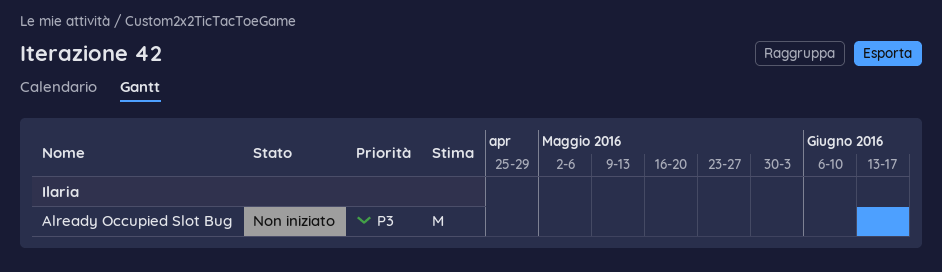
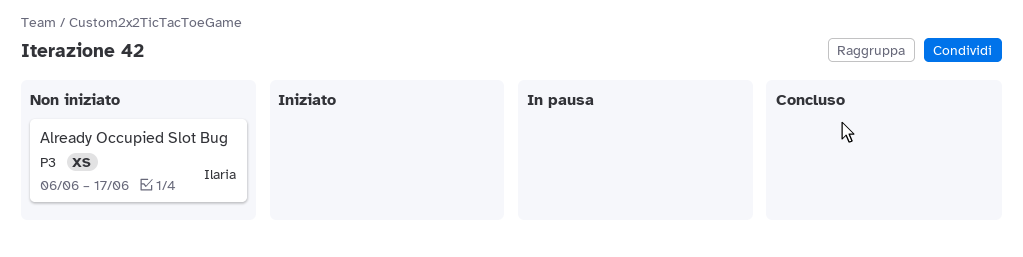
Already Occupied Slot Bug, estimate: M -> XS
Already Occupied Slot Bug, start: Jun 13 -> Jun 6

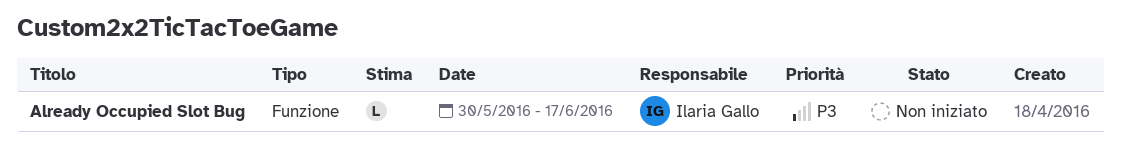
Already Occupied Slot Bug, estimate: XS -> L
Already Occupied Slot Bug, start: Jun 6 -> May 30

